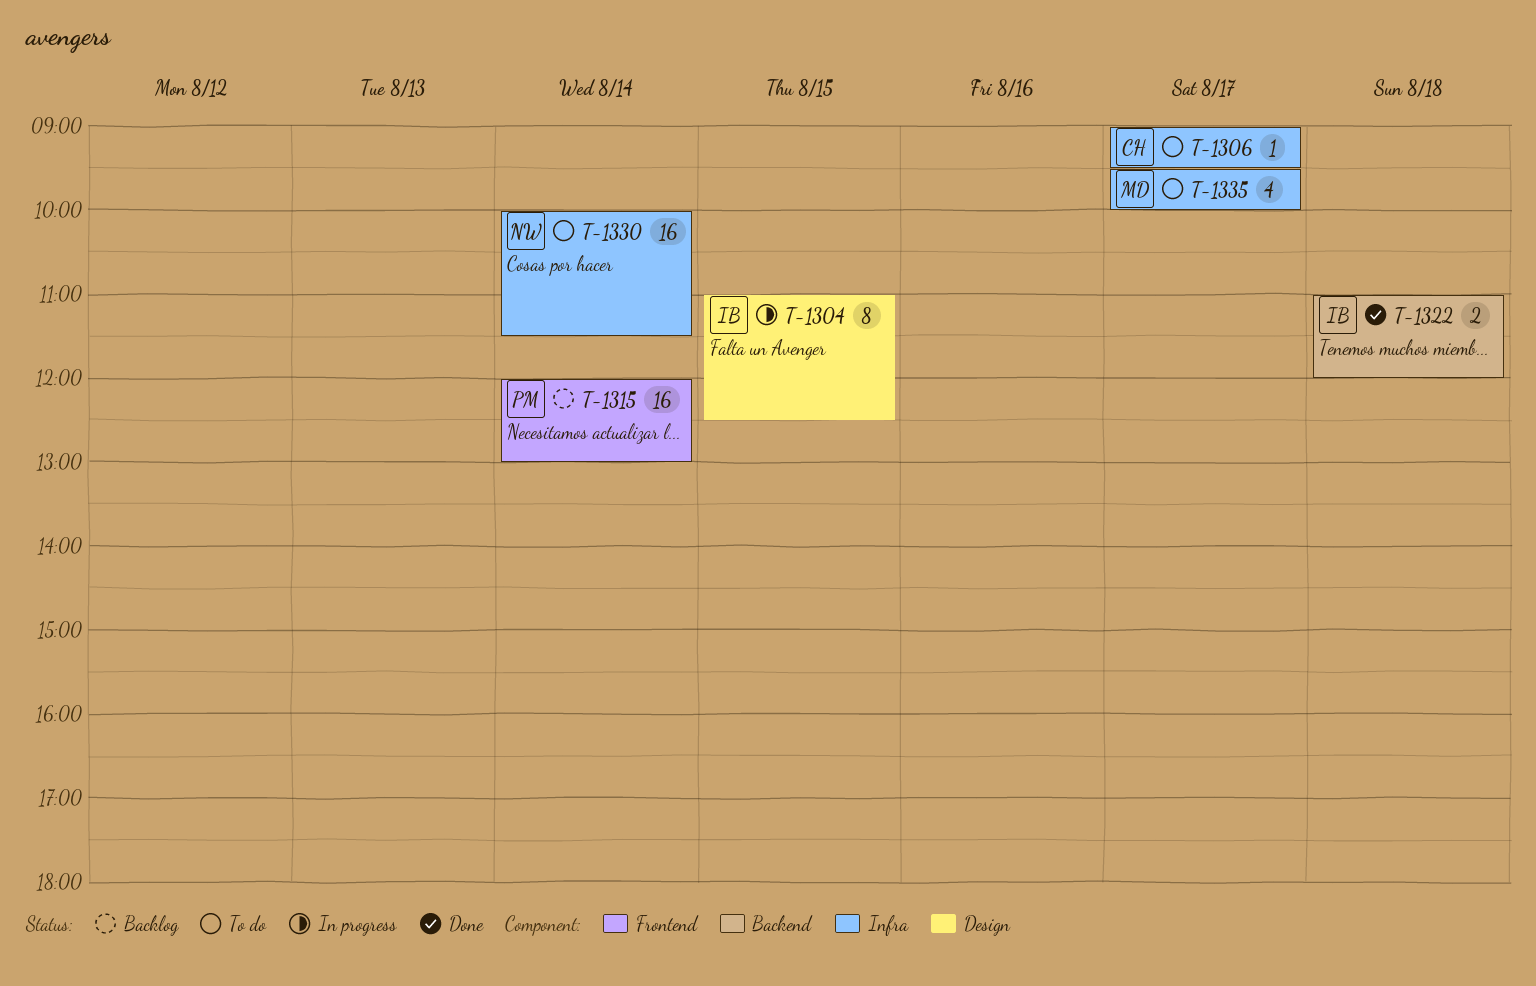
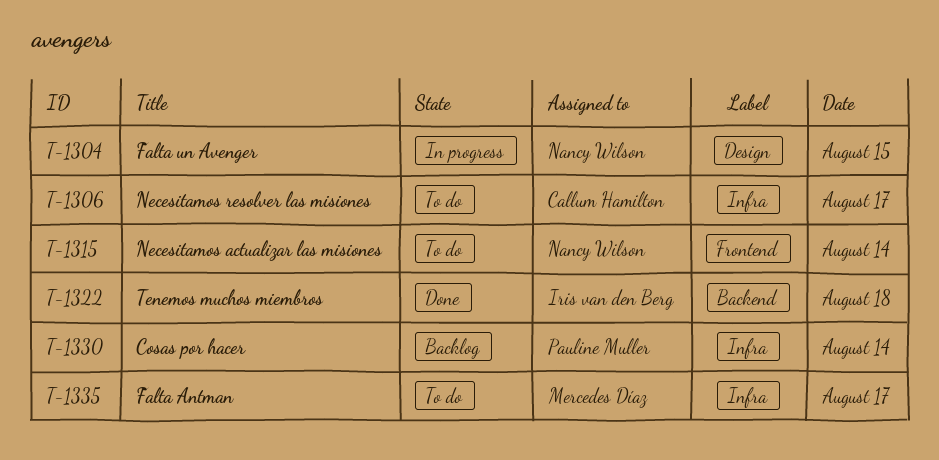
T-1304, owner: Iris van den Berg -> Nancy Wilson
T-1315, status: Backlog -> To do
T-1315, owner: Pauline Muller -> Nancy Wilson
T-1330, status: To do -> Backlog
T-1330, owner: Nancy Wilson -> Pauline Muller

